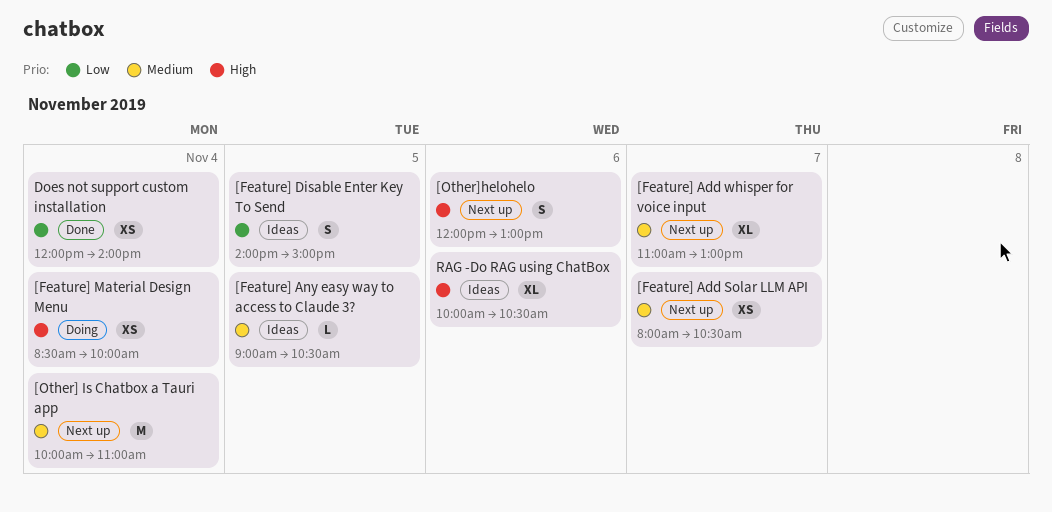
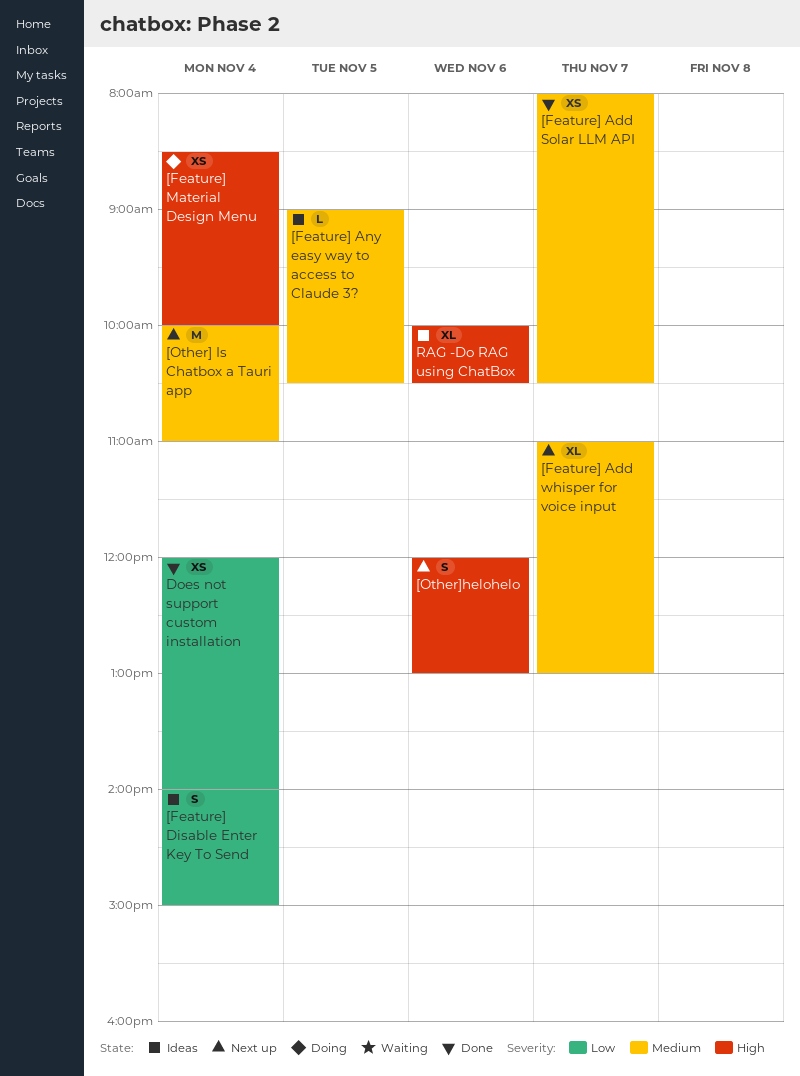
[Feature] Add Solar LLM API, status: Next up -> Done
[Feature] Disable Enter Key To Send, day: Nov 5 -> Nov 4

